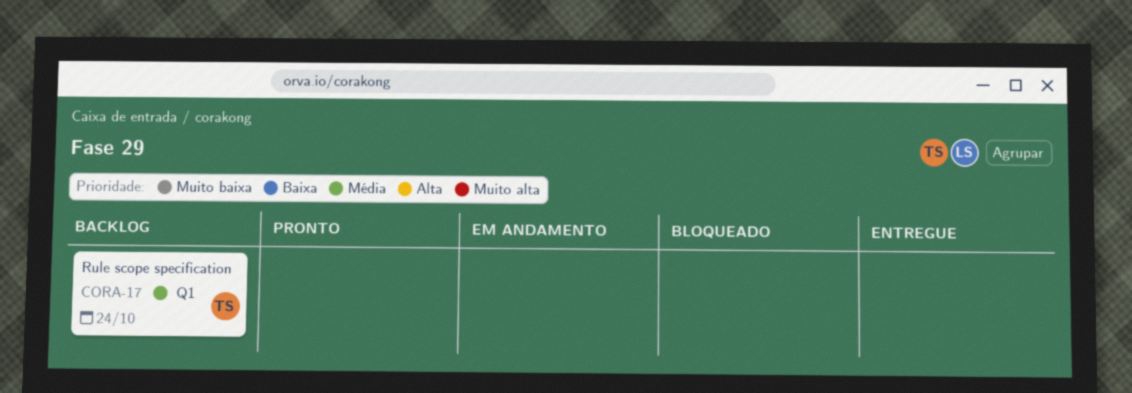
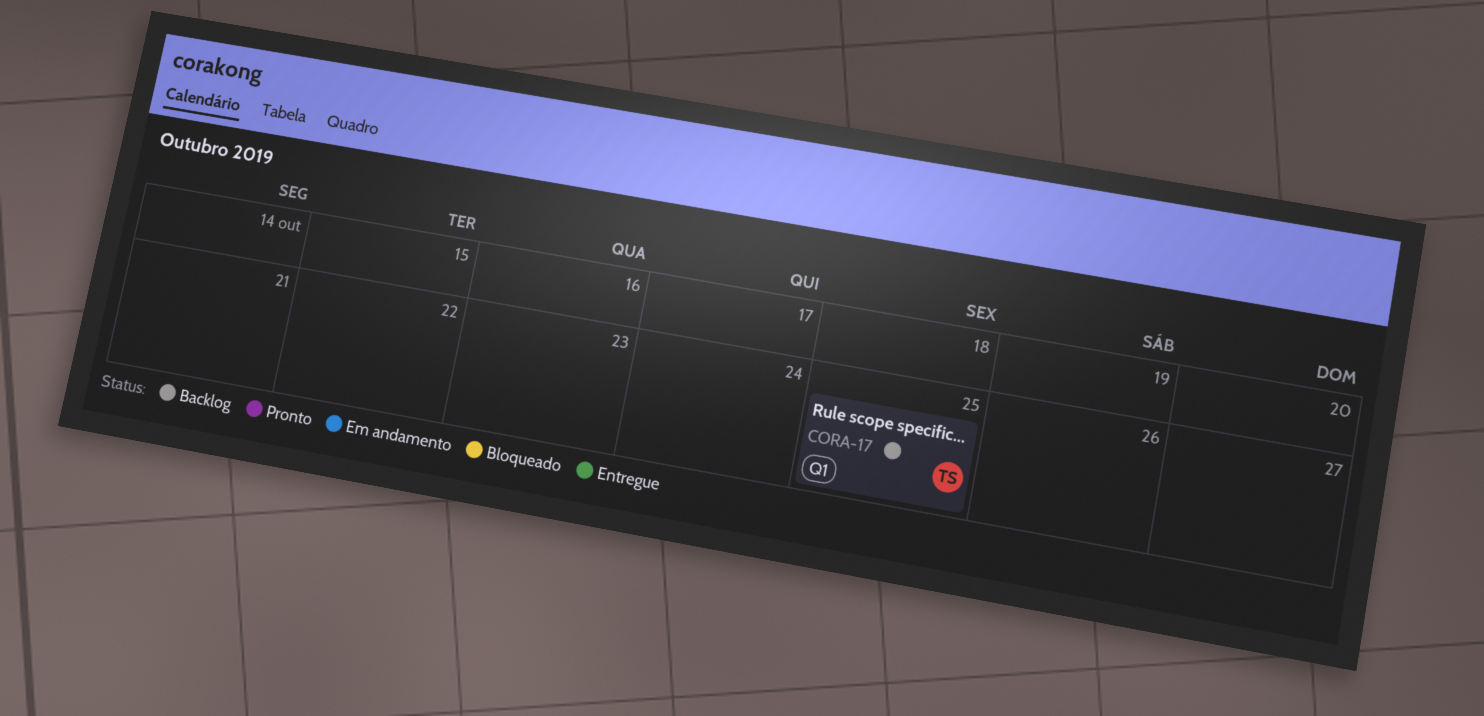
CORA-17, due: Oct 24 -> Oct 25

